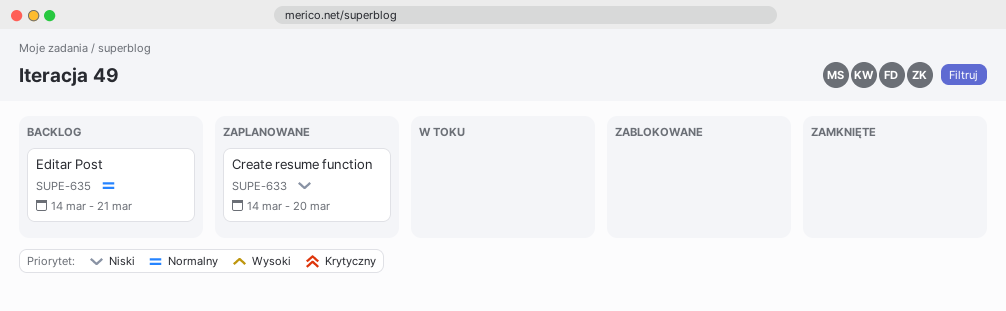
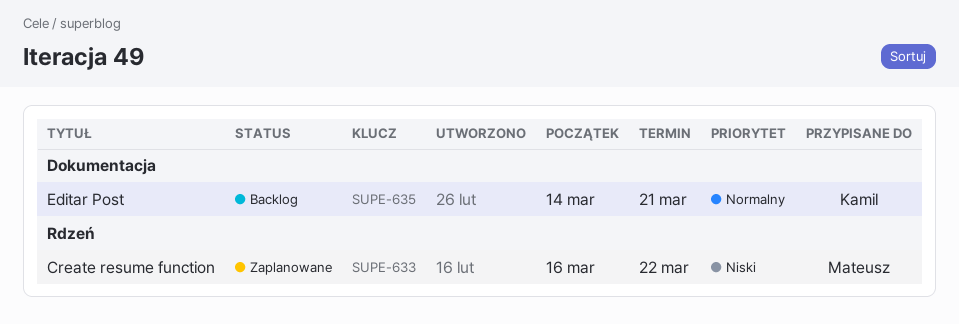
SUPE-633, start: Mar 14 -> Mar 16
SUPE-633, due: Mar 20 -> Mar 22

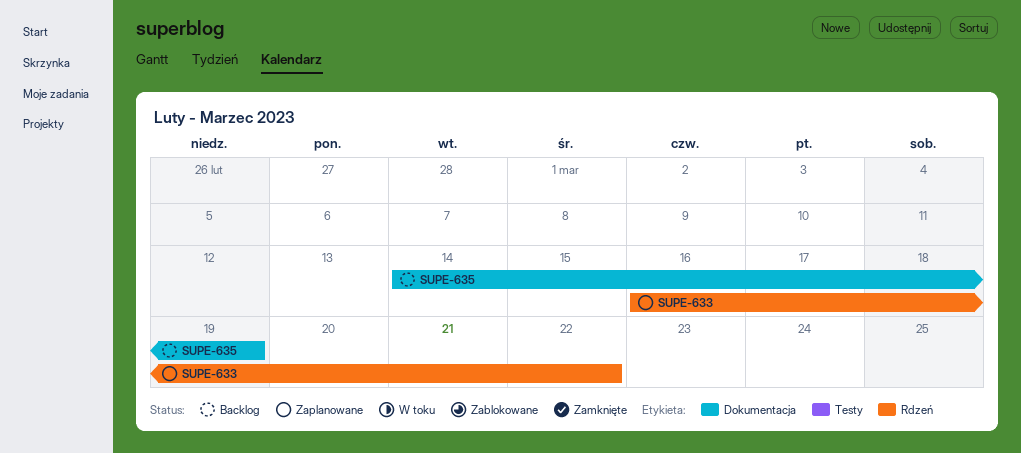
SUPE-635, due: Mar 21 -> Mar 19

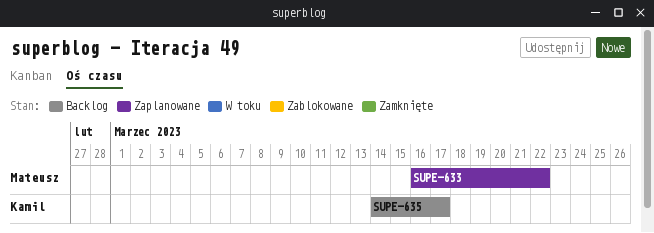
SUPE-635, due: Mar 19 -> Mar 17

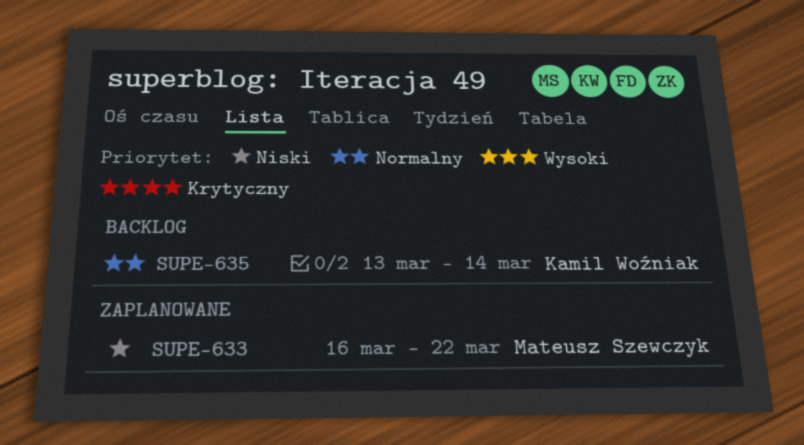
SUPE-635, start: Mar 14 -> Mar 13
SUPE-635, due: Mar 17 -> Mar 14

